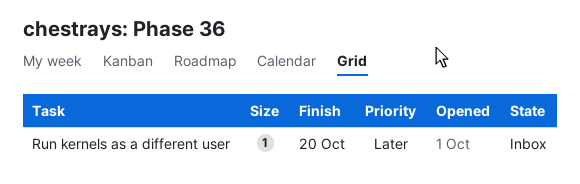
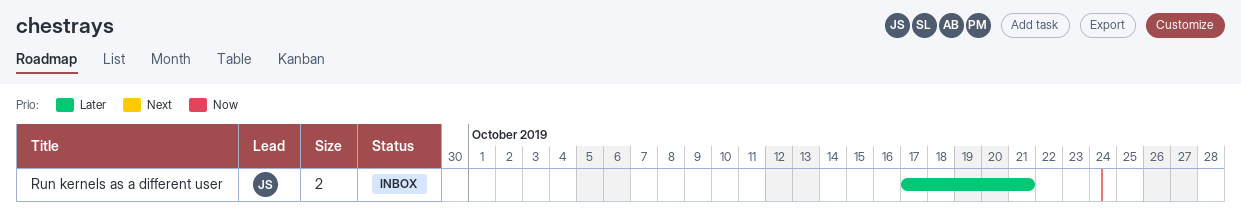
Run kernels as a different user, estimate: 1 -> 2
Run kernels as a different user, due: Oct 20 -> Oct 21

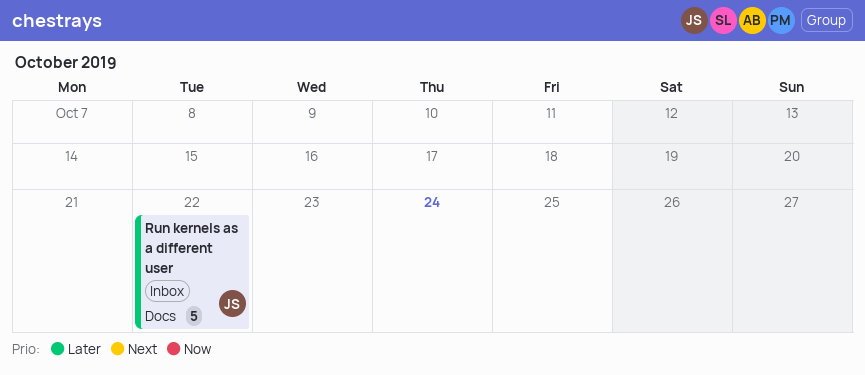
Run kernels as a different user, estimate: 2 -> 5
Run kernels as a different user, due: Oct 21 -> Oct 22

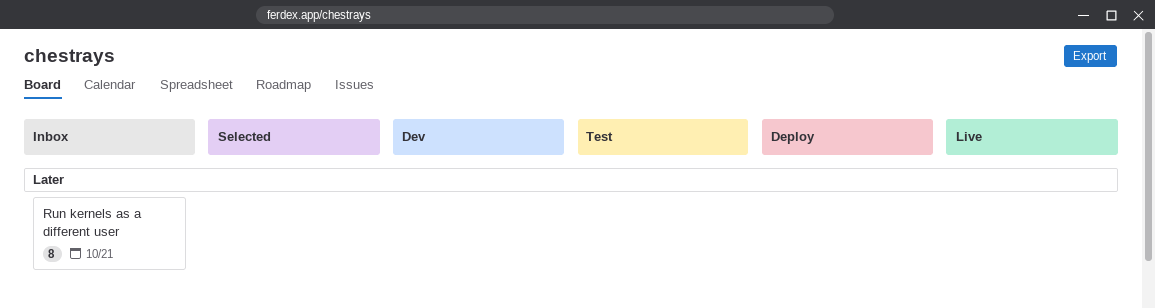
Run kernels as a different user, estimate: 5 -> 8
Run kernels as a different user, due: Oct 22 -> Oct 21

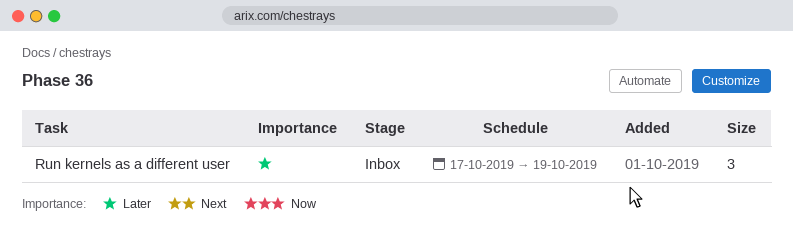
Run kernels as a different user, estimate: 8 -> 3
Run kernels as a different user, due: Oct 21 -> Oct 19

